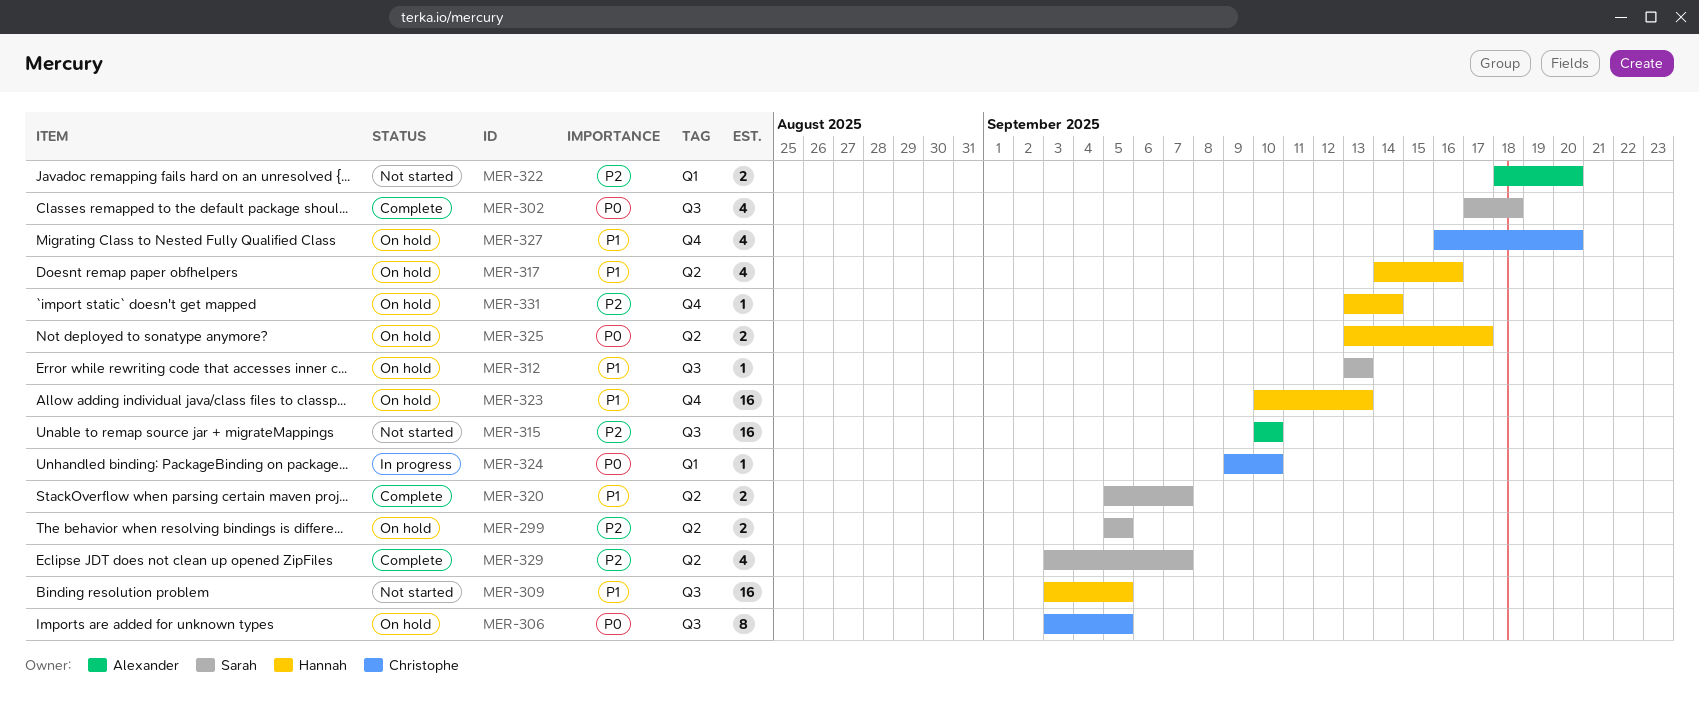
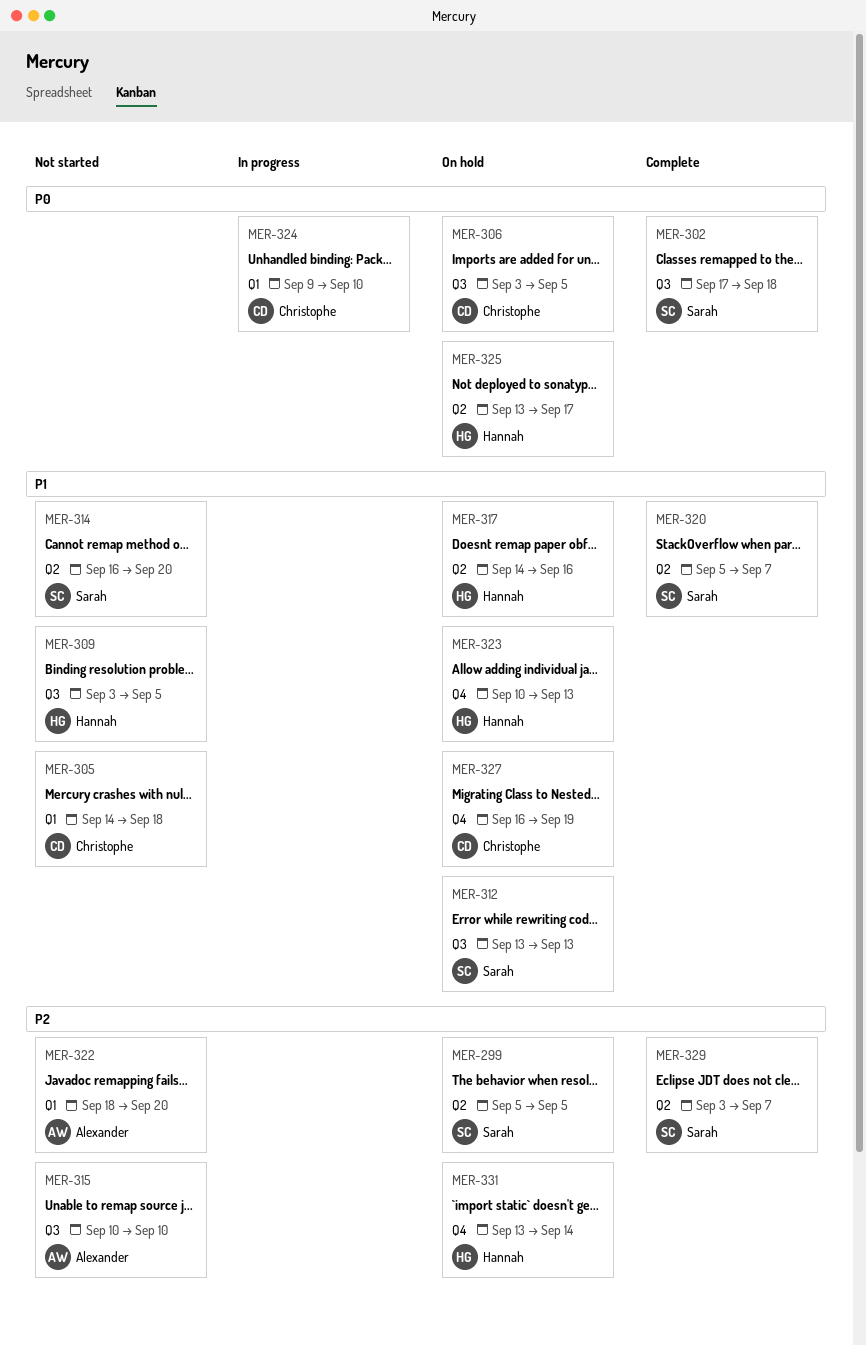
MER-305: none -> present
MER-314: none -> present
MER-327, due: Sep 20 -> Sep 19

